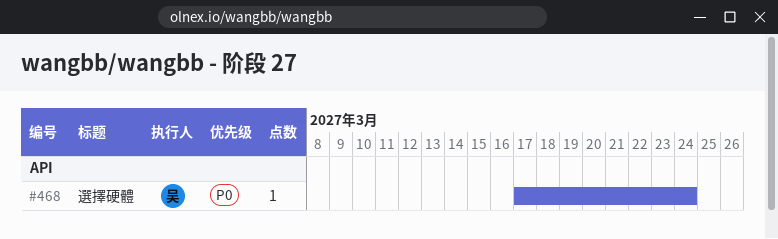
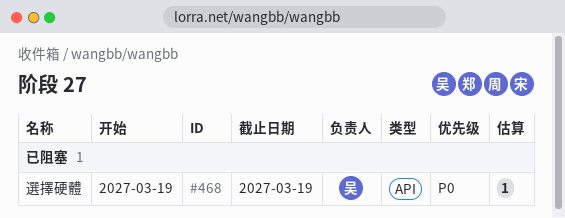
#468, start: Mar 17 -> Mar 19
#468, due: Mar 24 -> Mar 19

